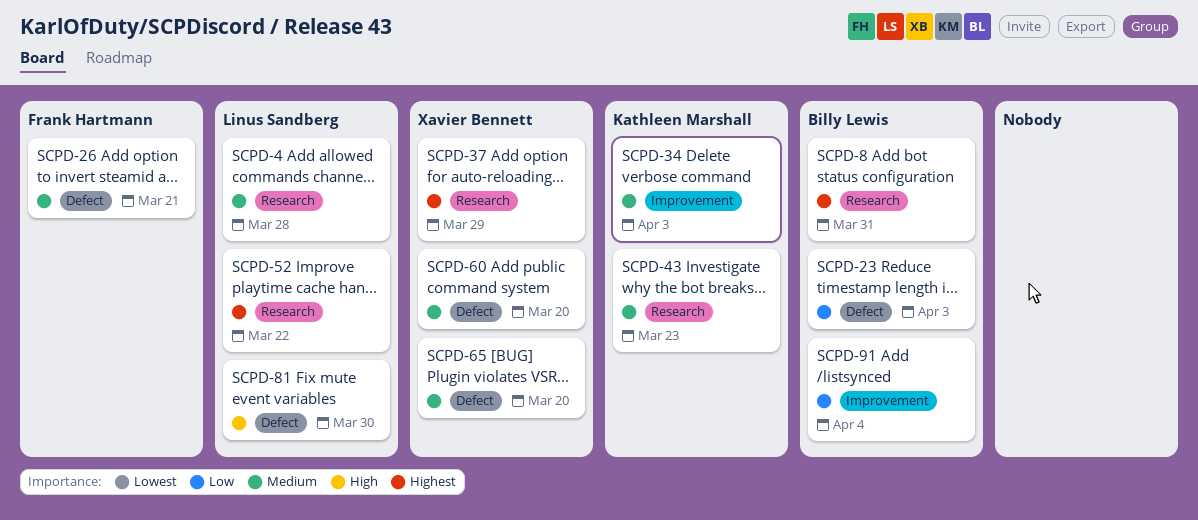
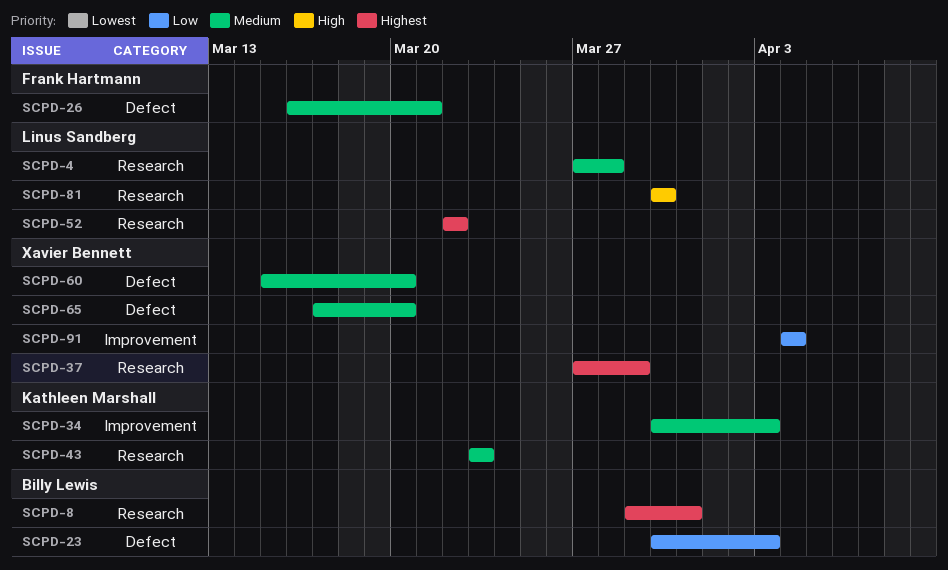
SCPD-81, label: Defect -> Research
SCPD-91, owner: Billy Lewis -> Xavier Bennett

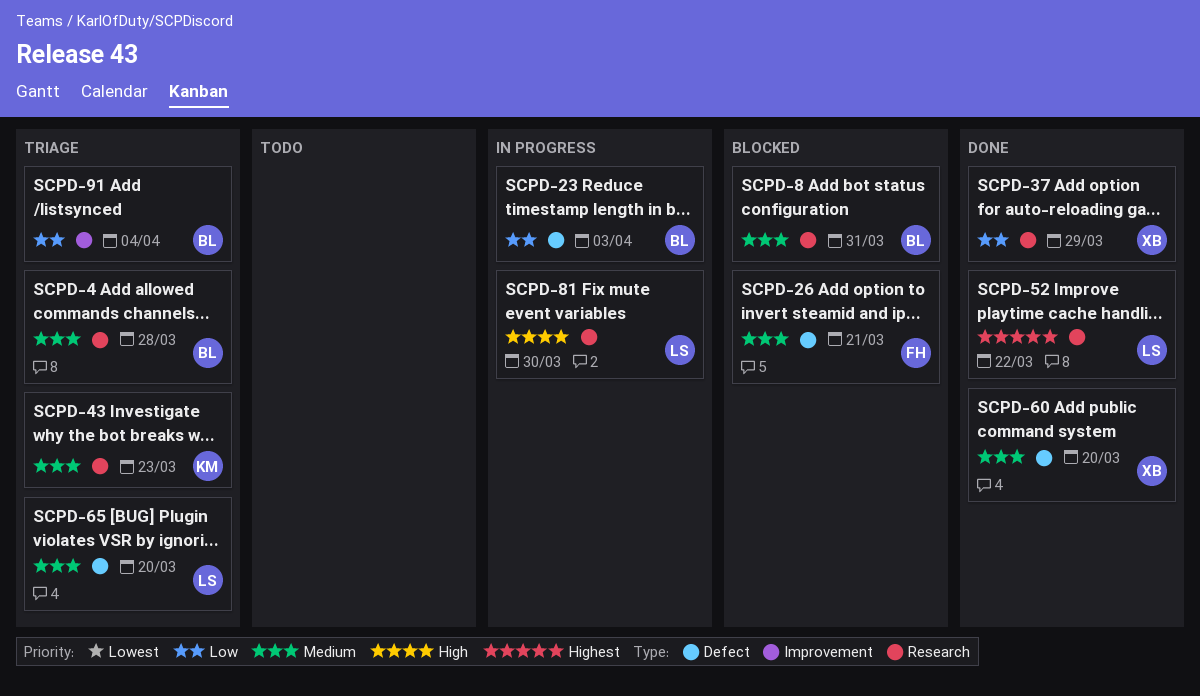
SCPD-4, owner: Linus Sandberg -> Billy Lewis
SCPD-8, priority: Highest -> Medium
SCPD-34: present -> none
SCPD-37, priority: Highest -> Low
SCPD-65, owner: Xavier Bennett -> Linus Sandberg
SCPD-91, owner: Xavier Bennett -> Billy Lewis

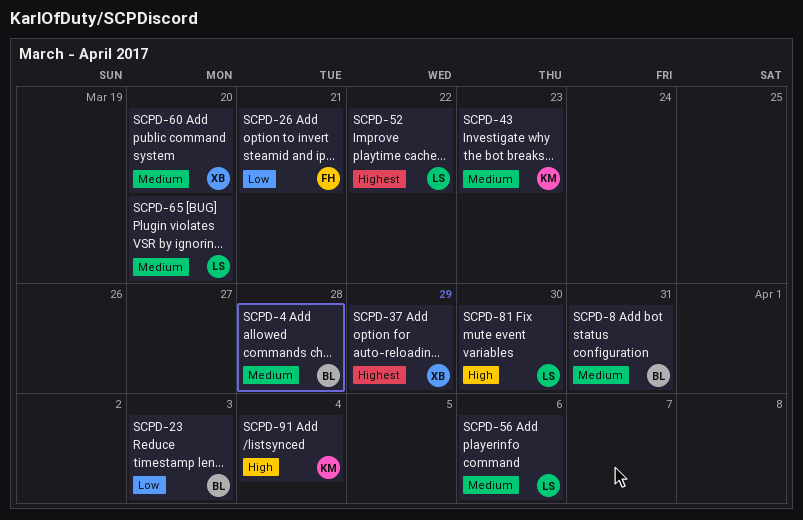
SCPD-26, priority: Medium -> Low
SCPD-37, priority: Low -> Highest
SCPD-56: none -> present
SCPD-91, owner: BL -> KM
SCPD-91, priority: Low -> High

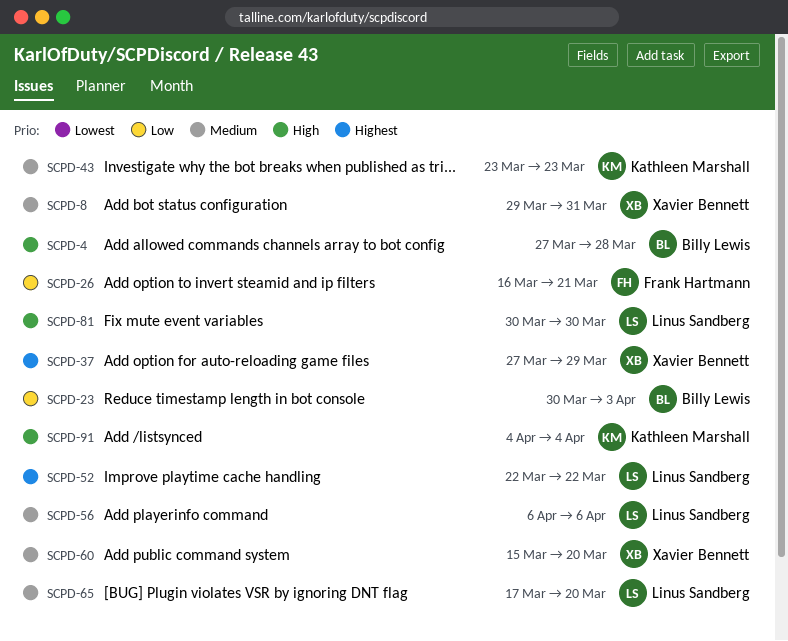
SCPD-4, priority: Medium -> High
SCPD-8, owner: Billy Lewis -> Xavier Bennett

